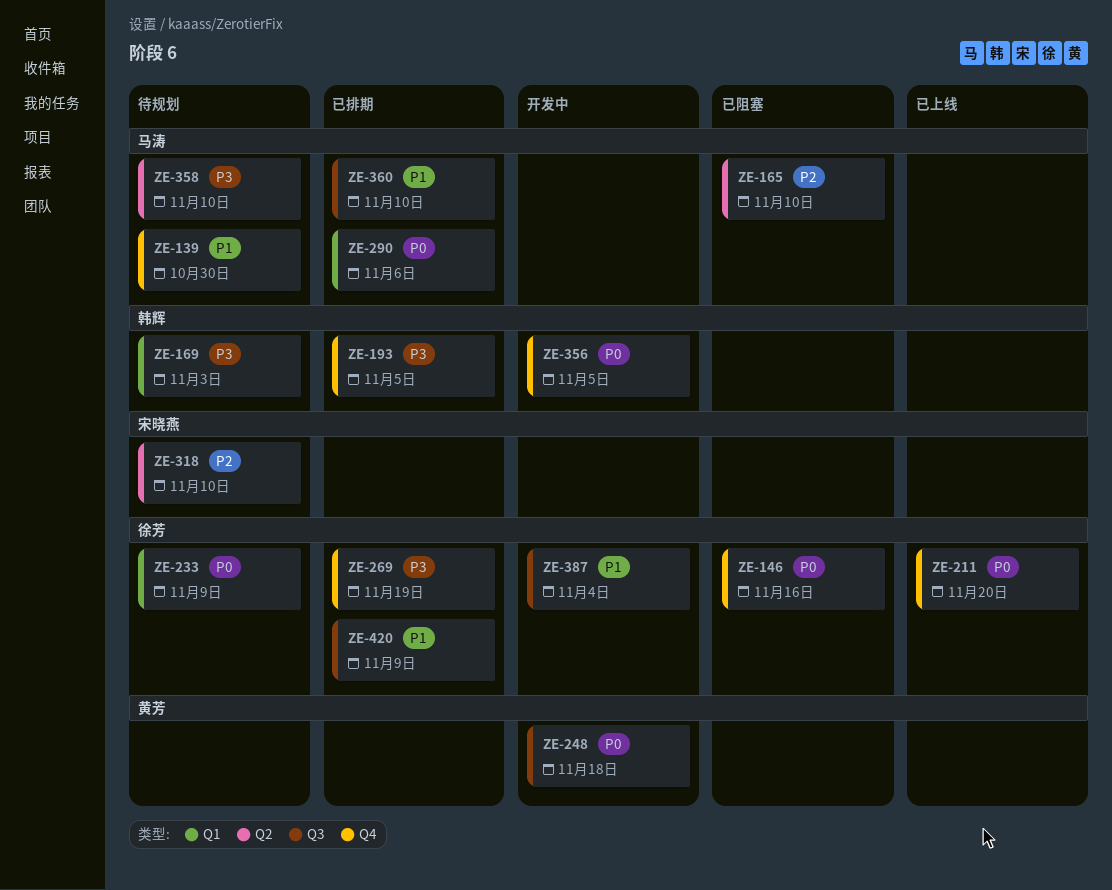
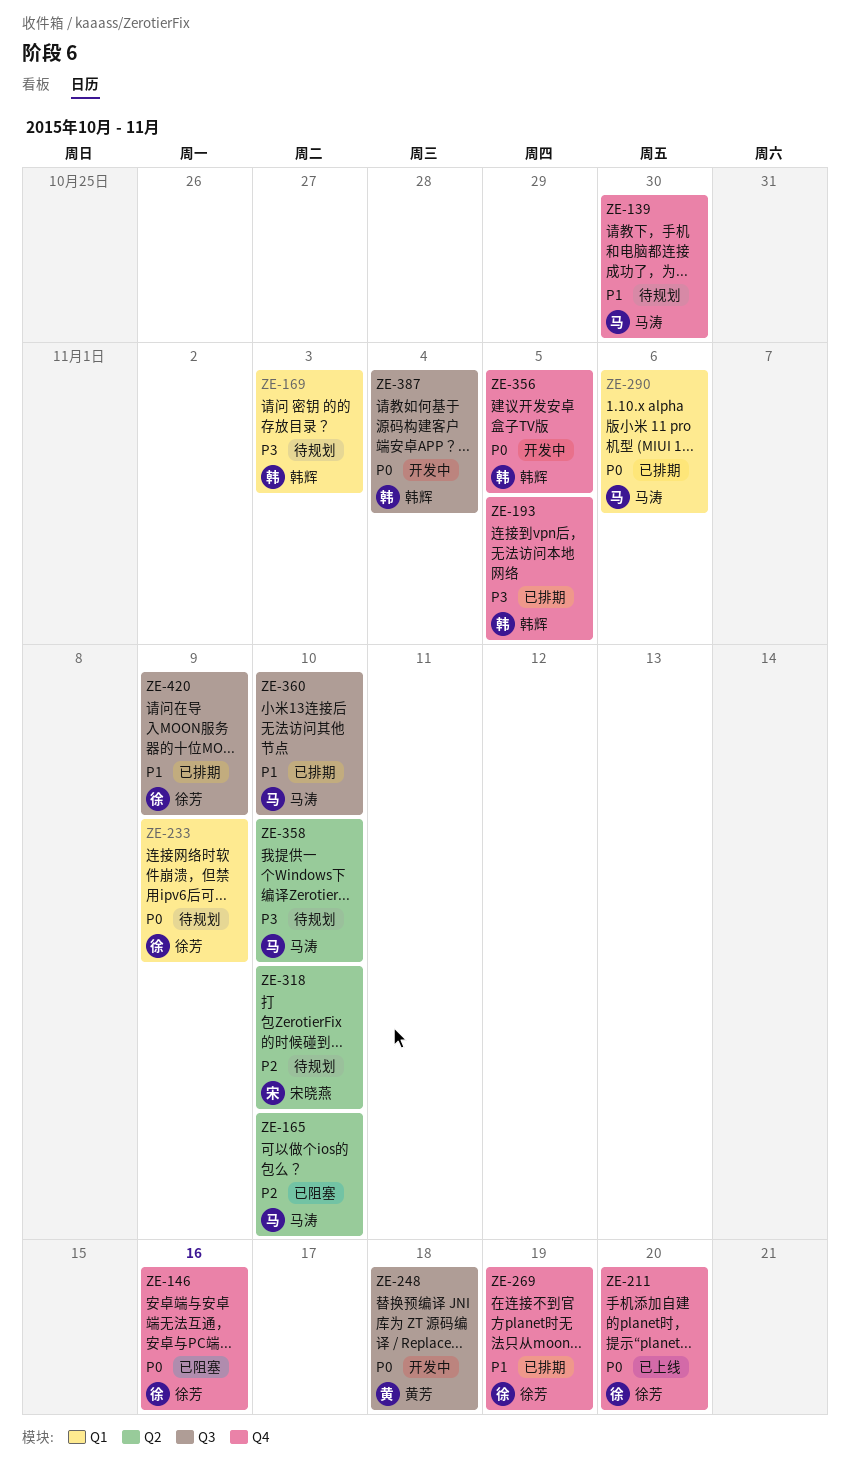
ZE-269, priority: P3 -> P1
ZE-387, owner: 徐芳 -> 韩辉
ZE-387, priority: P1 -> P0

